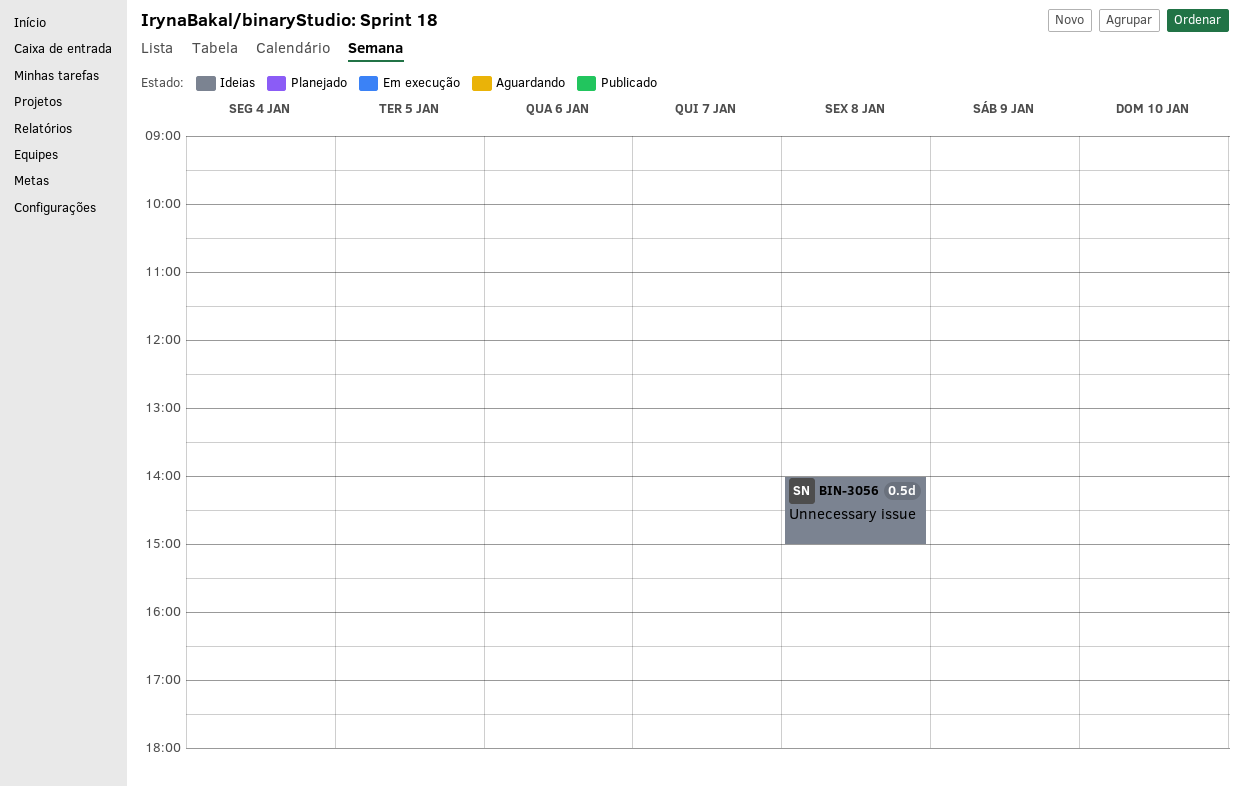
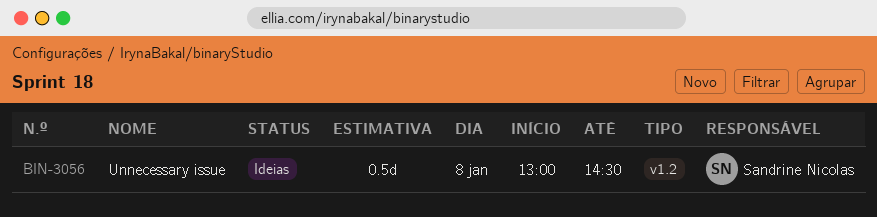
BIN-3056, begins: 14:00 -> 13:00
BIN-3056, ends: 15:00 -> 14:30

